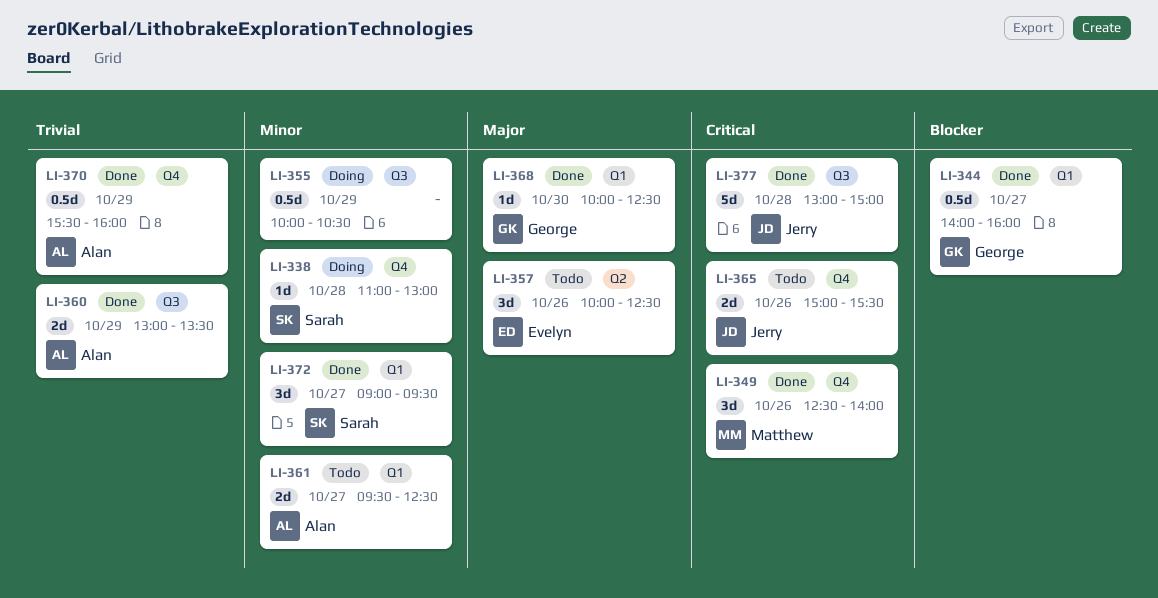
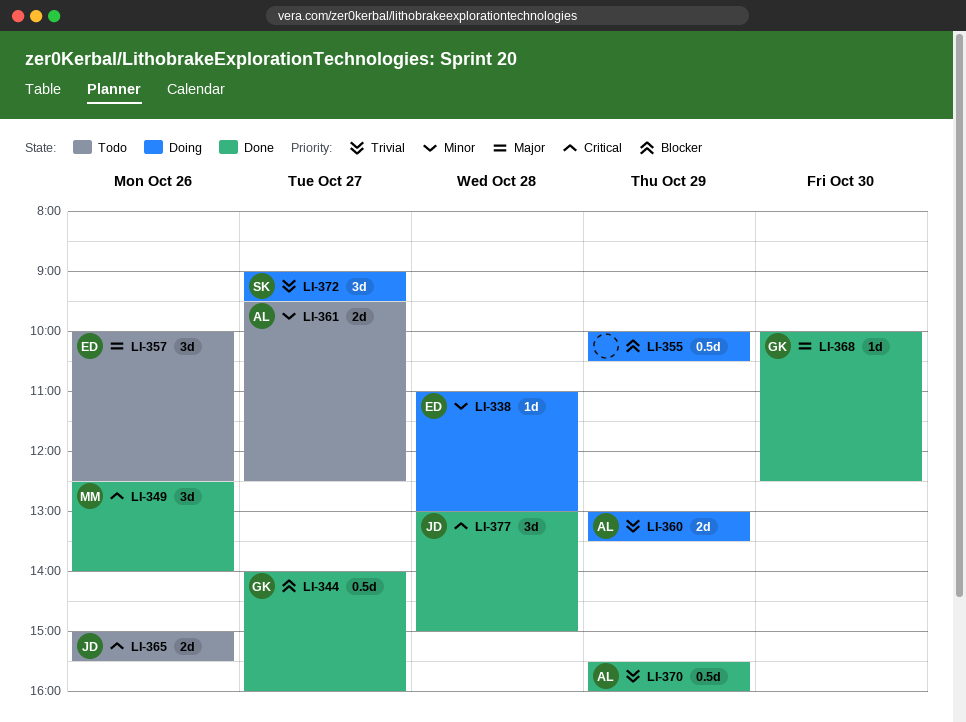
LI-338, owner: Sarah -> Evelyn
LI-355, priority: Minor -> Blocker
LI-360, status: Done -> Doing
LI-372, status: Done -> Doing
LI-372, priority: Minor -> Trivial
LI-377, estimate: 5d -> 3d

